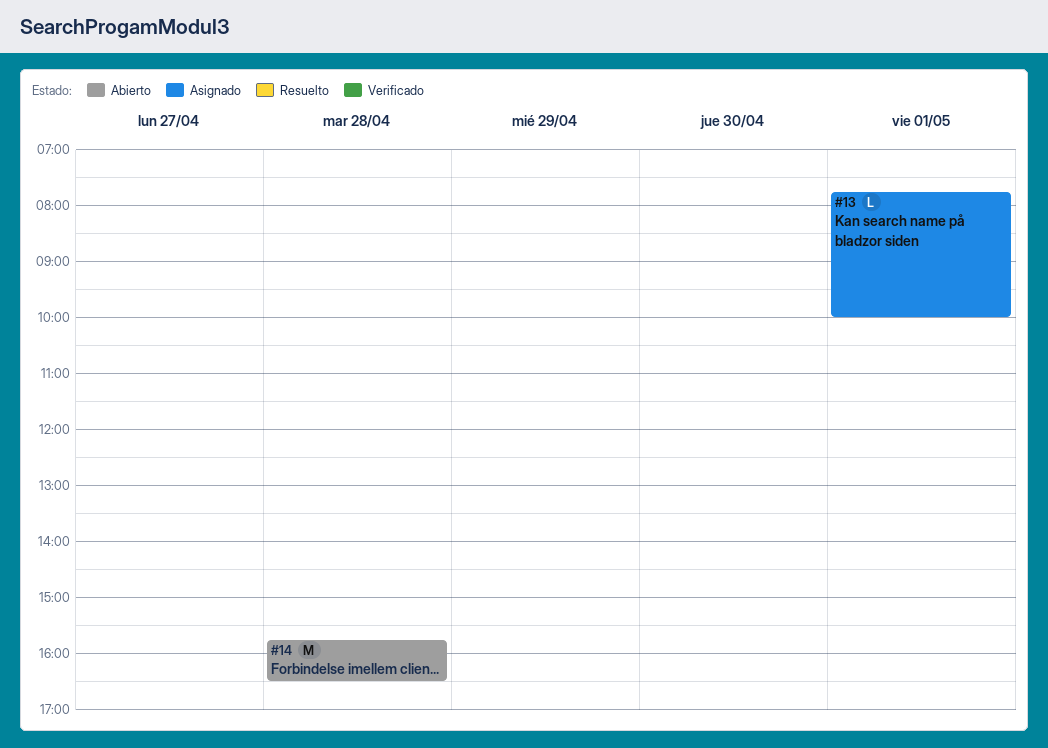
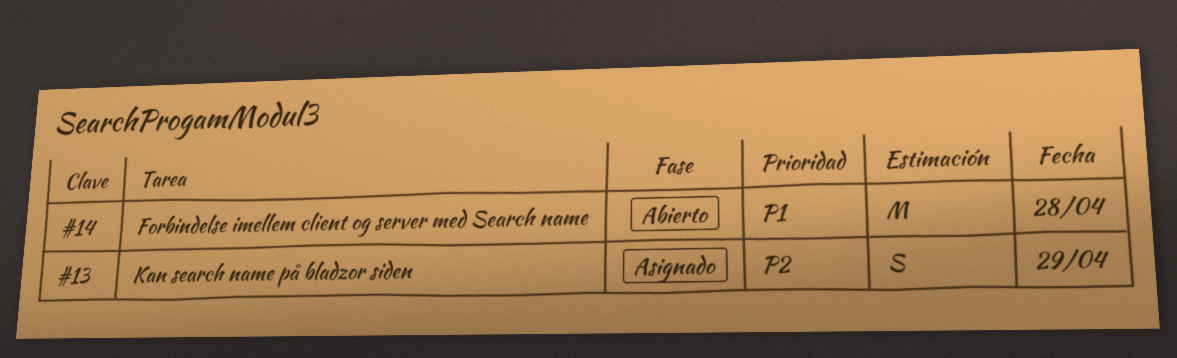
#13, estimate: L -> S
#13, day: May 1 -> Apr 29

